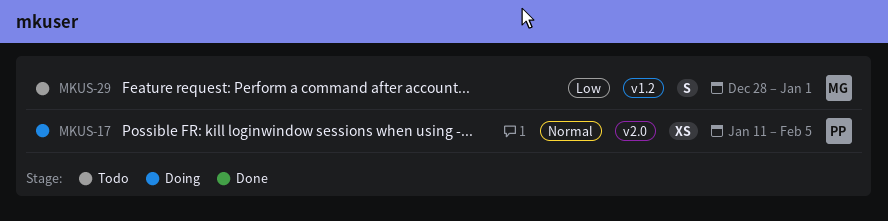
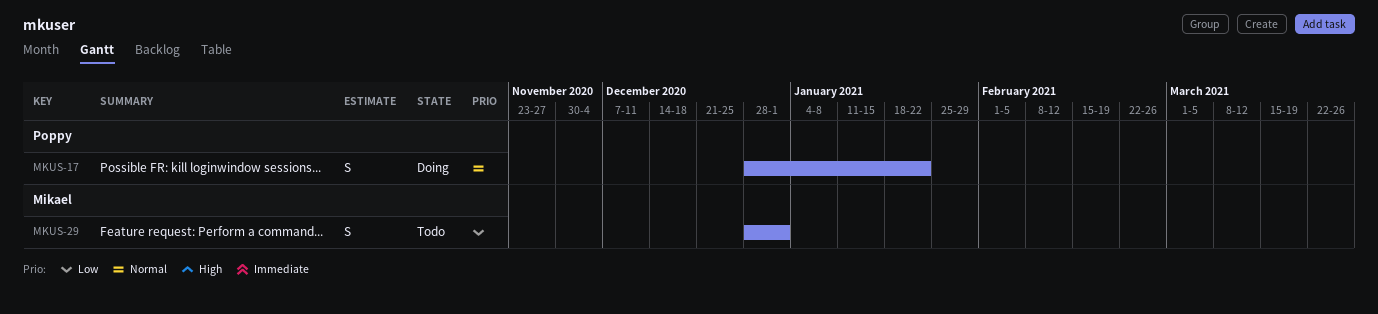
MKUS-17, estimate: XS -> S
MKUS-17, start: Jan 11 -> Dec 28
MKUS-17, due: Feb 5 -> Jan 22

